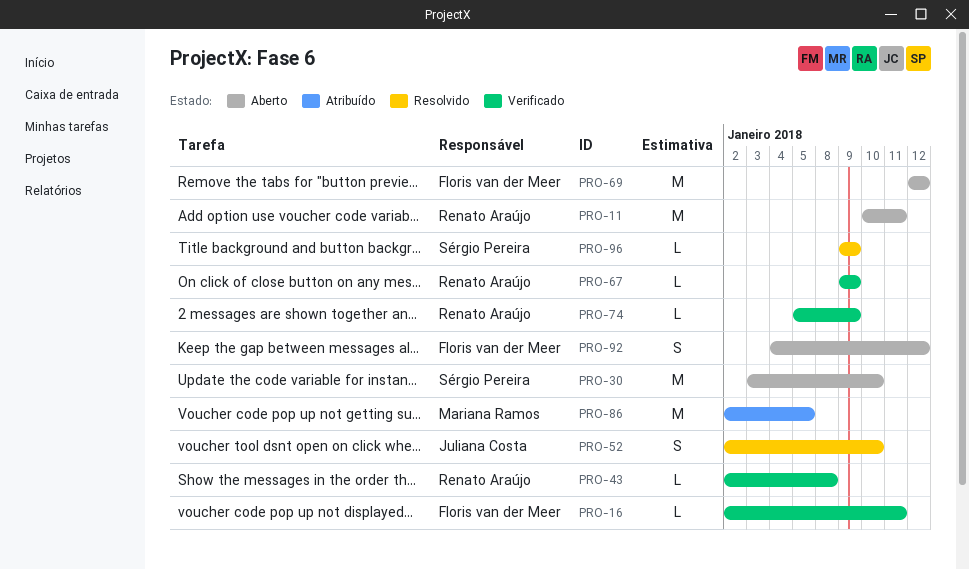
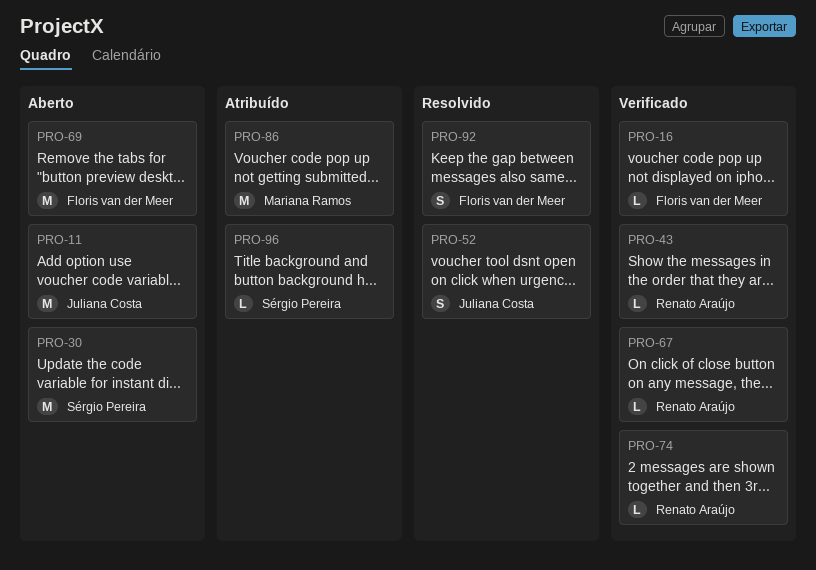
PRO-11, owner: Renato Araújo -> Juliana Costa
PRO-92, status: Aberto -> Resolvido
PRO-96, status: Resolvido -> Atribuído

